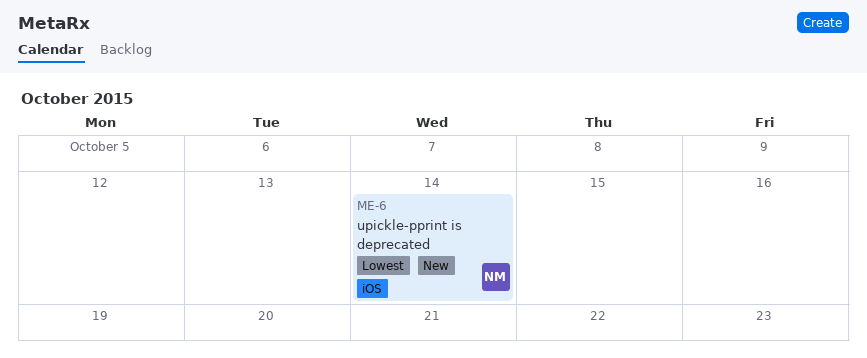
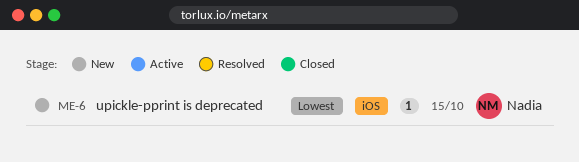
ME-6, due: Oct 14 -> Oct 15

